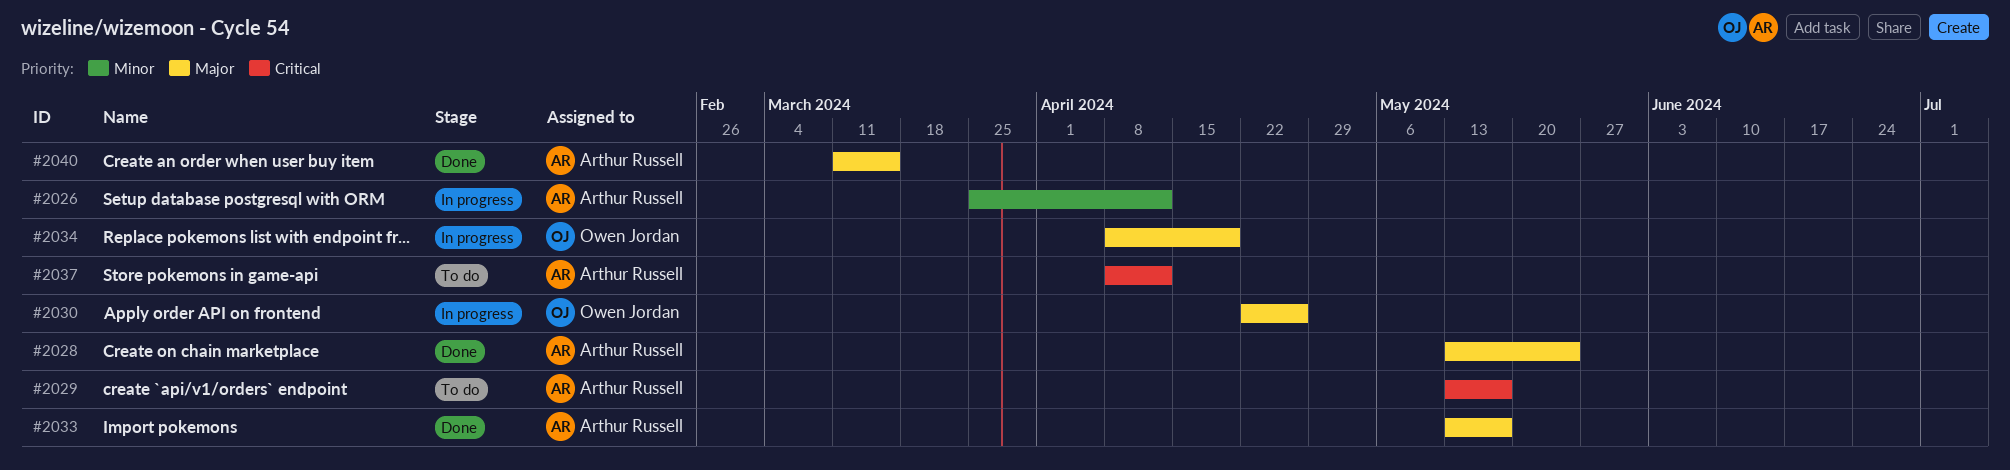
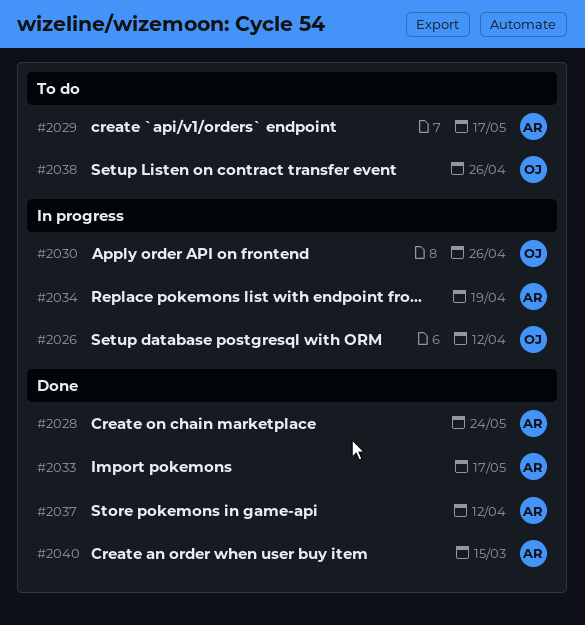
#2026, owner: Arthur Russell -> Owen Jordan
#2034, owner: Owen Jordan -> Arthur Russell
#2037, status: To do -> Done
#2038: none -> present

